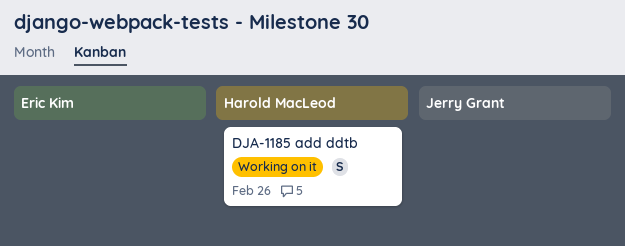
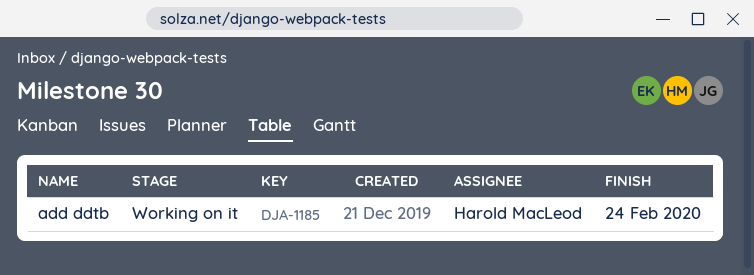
DJA-1185, due: Feb 26 -> Feb 24

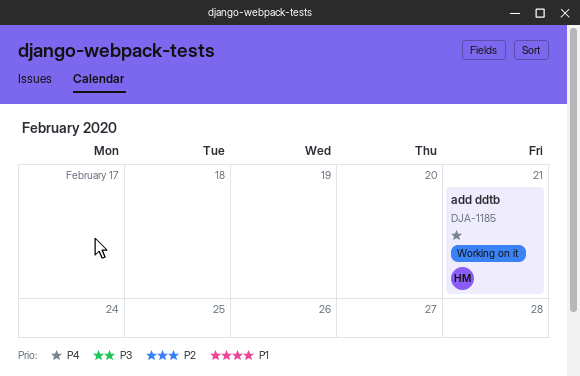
DJA-1185, due: Feb 24 -> Feb 21

